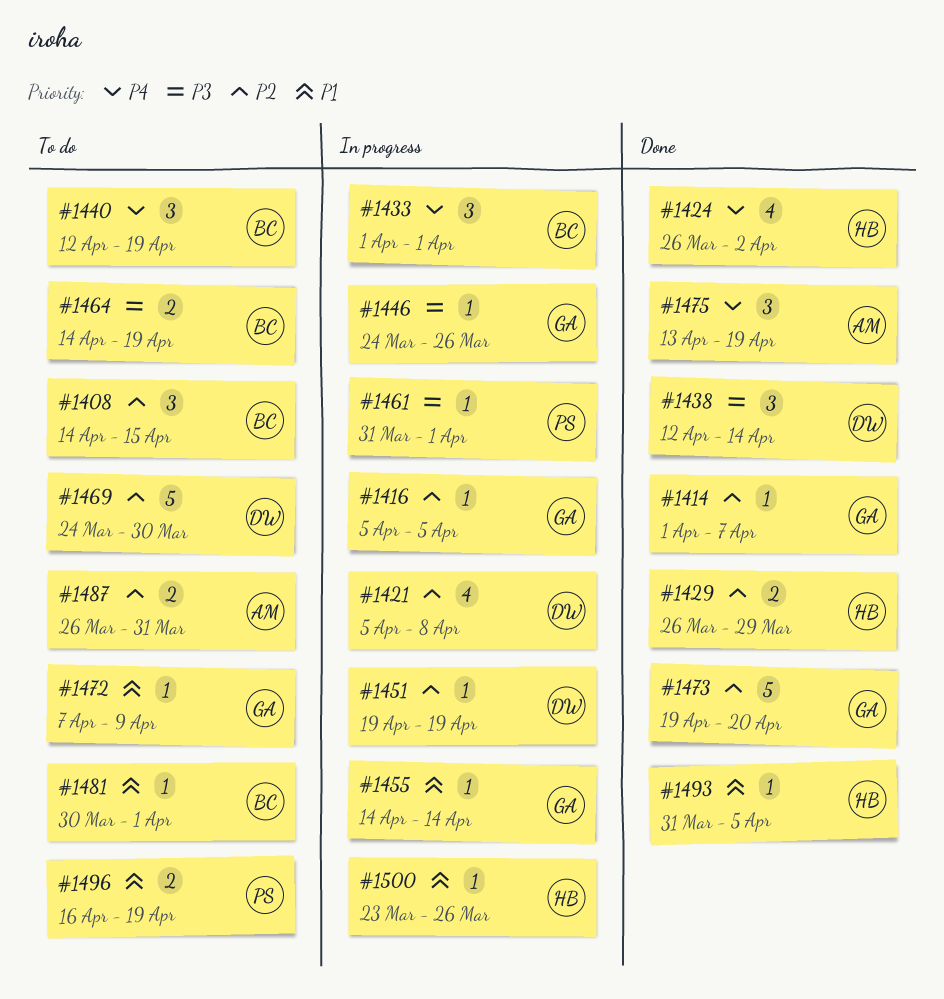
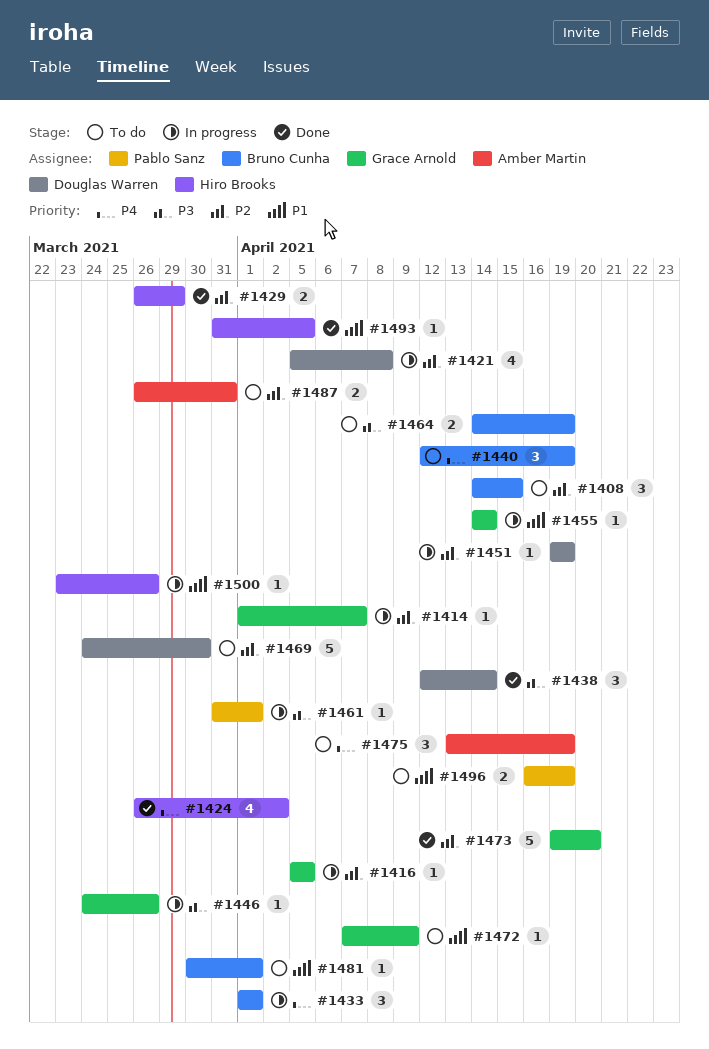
#1414, status: Done -> In progress
#1475, status: Done -> To do

